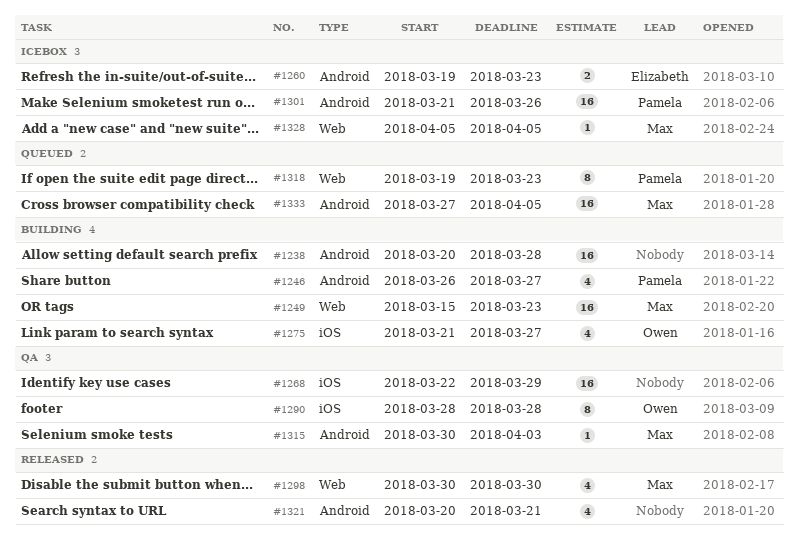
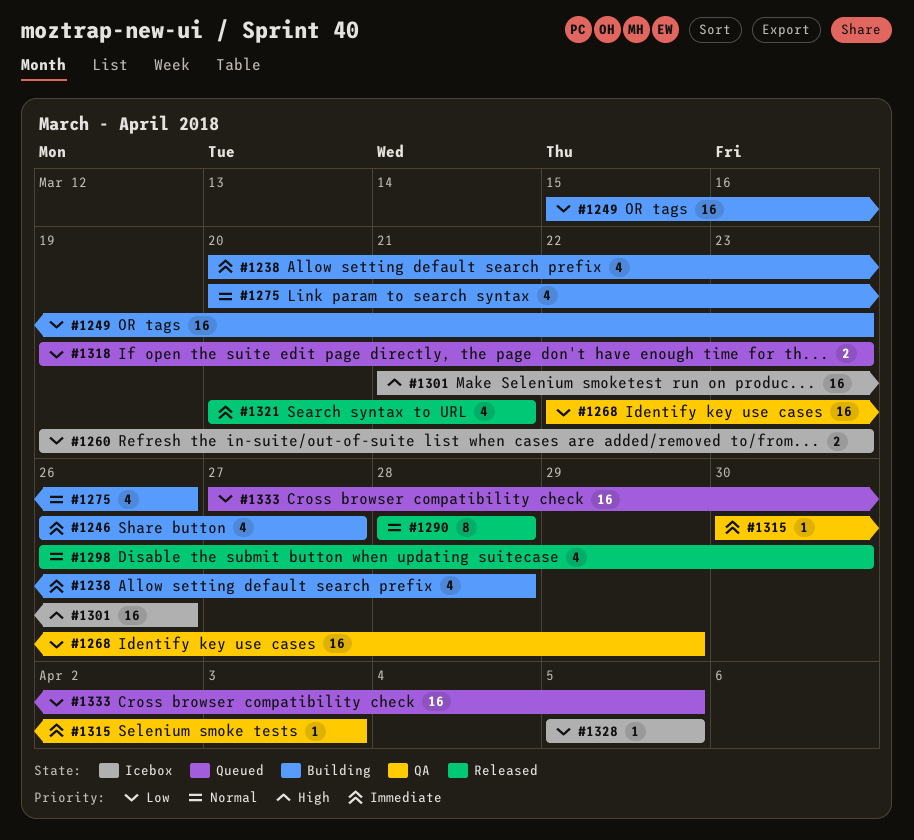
#1238, estimate: 16 -> 4
#1275, start: Mar 21 -> Mar 20
#1275, due: Mar 27 -> Mar 26
#1290, status: QA -> Released
#1298, start: Mar 30 -> Mar 26
#1318, estimate: 8 -> 2

